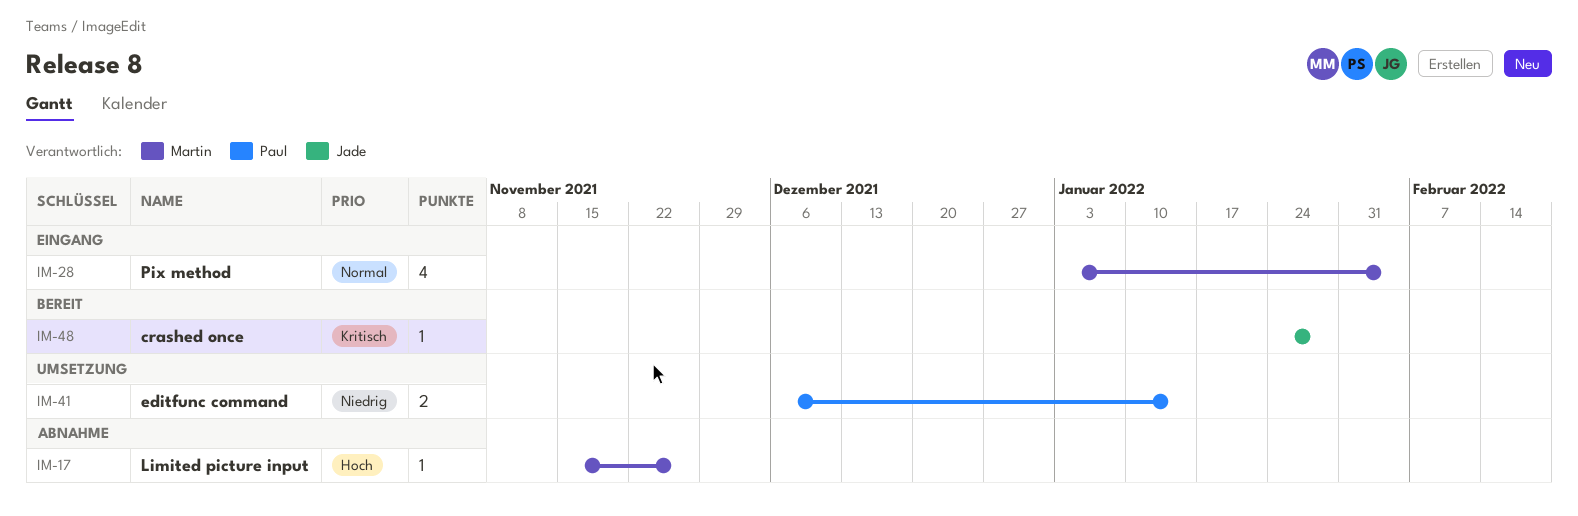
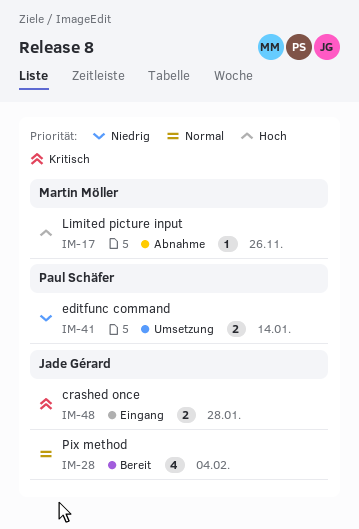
IM-28, status: Eingang -> Bereit
IM-28, owner: Martin Möller -> Jade Gérard
IM-48, status: Bereit -> Eingang
IM-48, estimate: 1 -> 2

